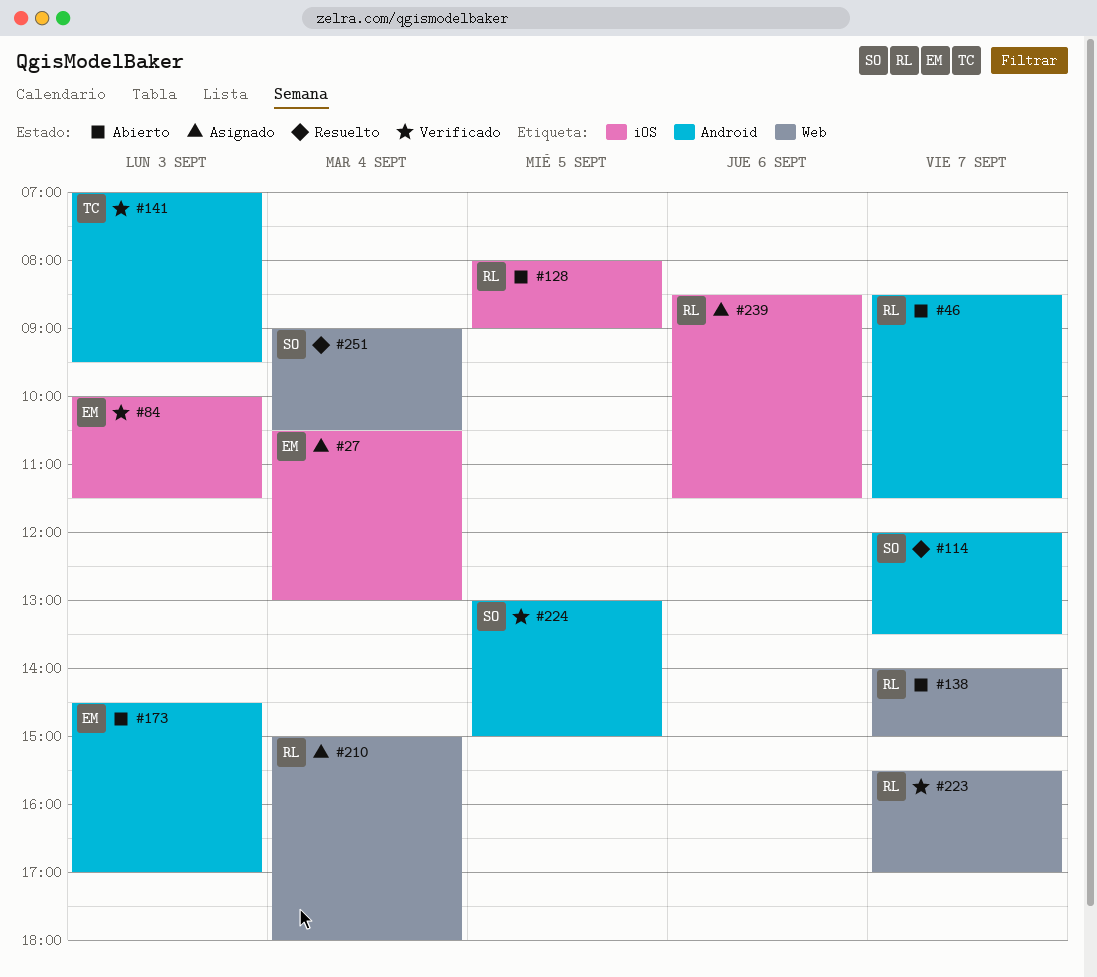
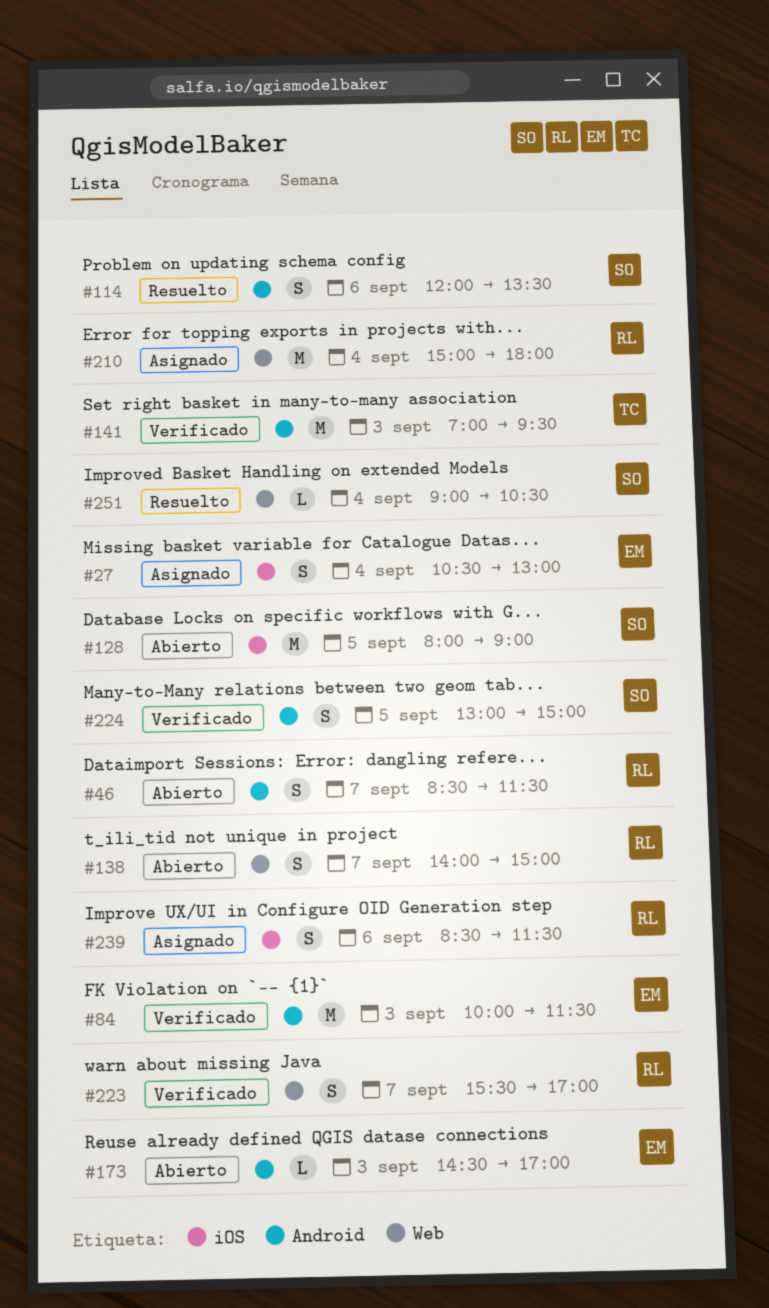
#84, label: iOS -> Android
#114, day: Sep 7 -> Sep 6
#128, owner: RL -> SO

